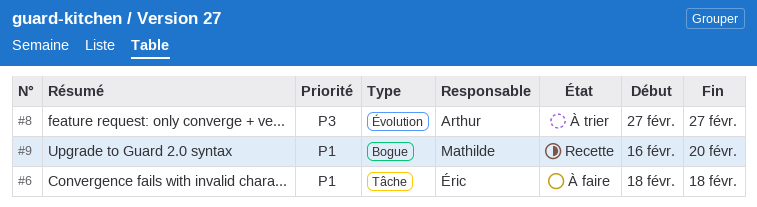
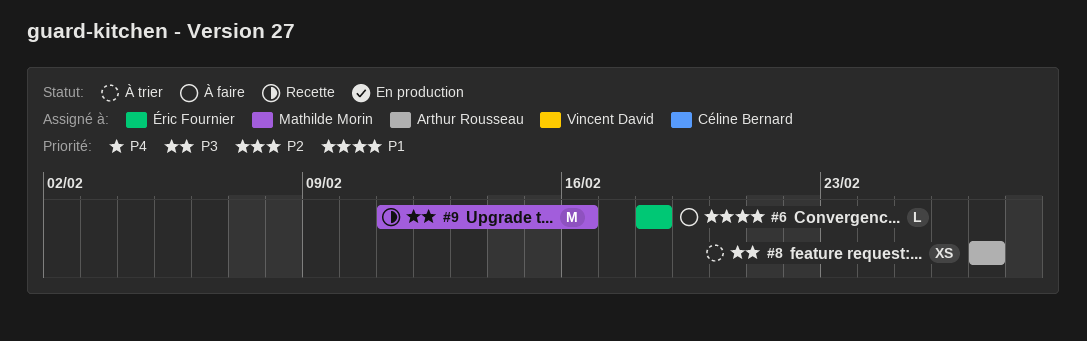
#9, priority: P1 -> P3
#9, start: Feb 16 -> Feb 11
#9, due: Feb 20 -> Feb 16

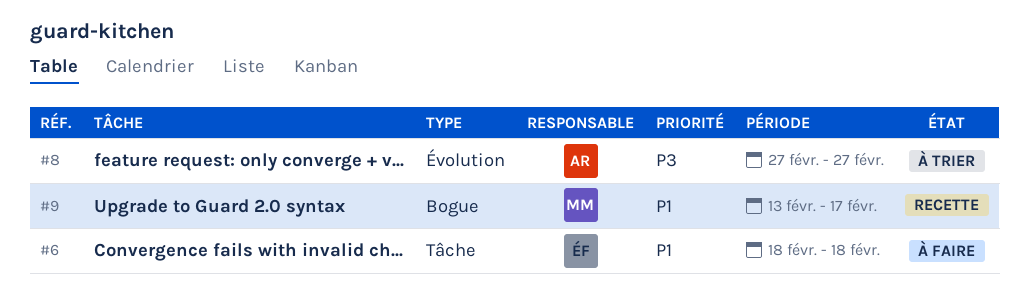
#9, priority: P3 -> P1
#9, start: Feb 11 -> Feb 13
#9, due: Feb 16 -> Feb 17

